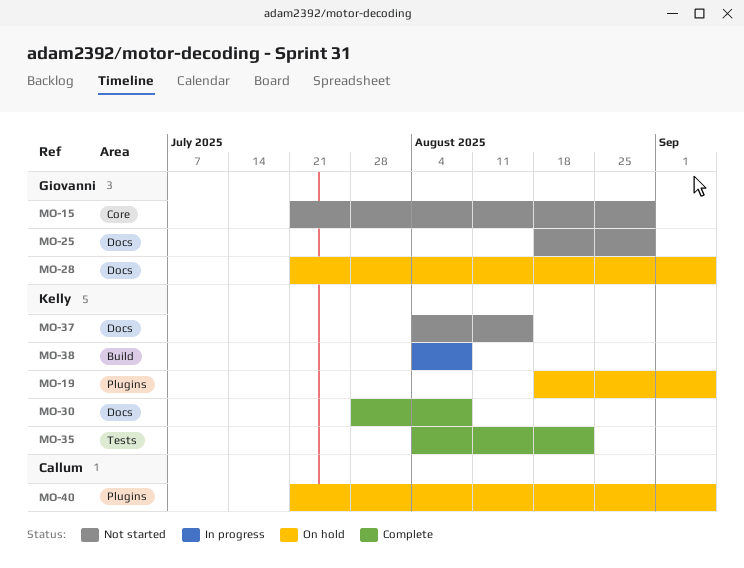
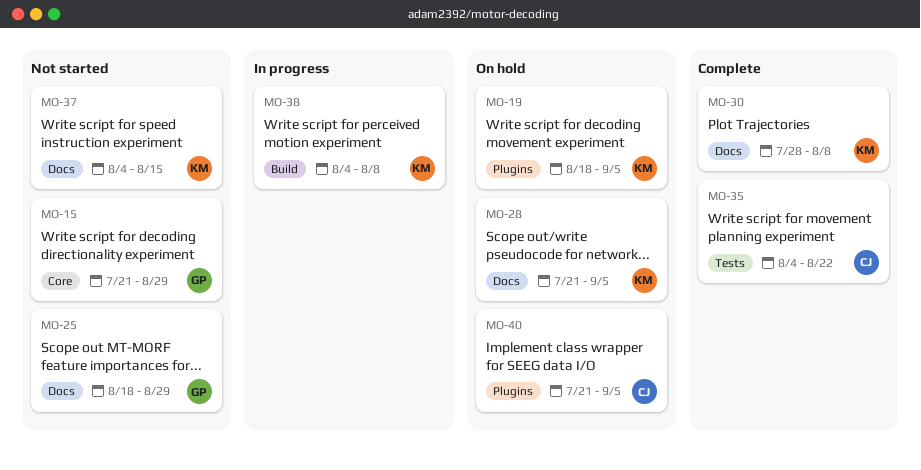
MO-28, owner: Giovanni -> Kelly
MO-35, owner: Kelly -> Callum

